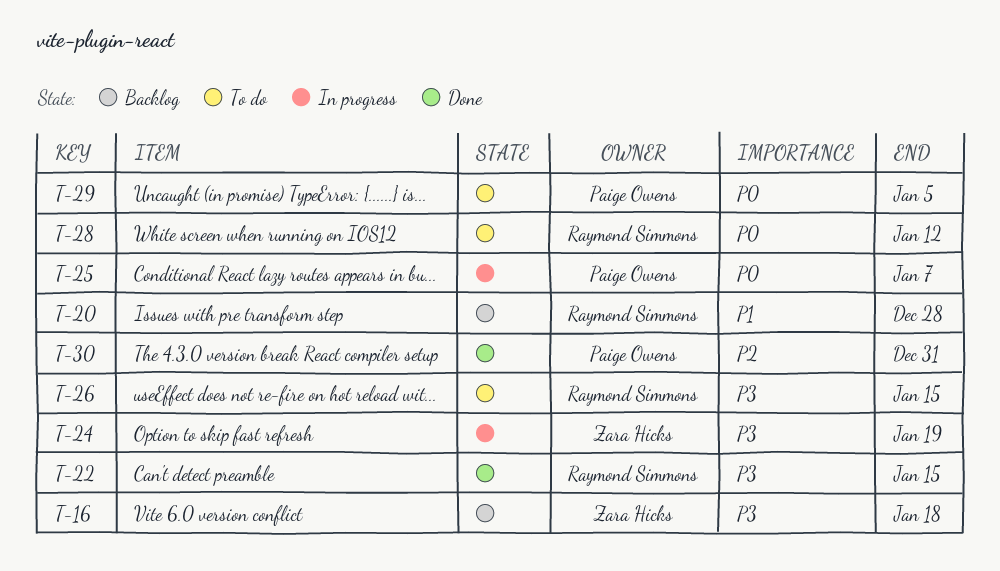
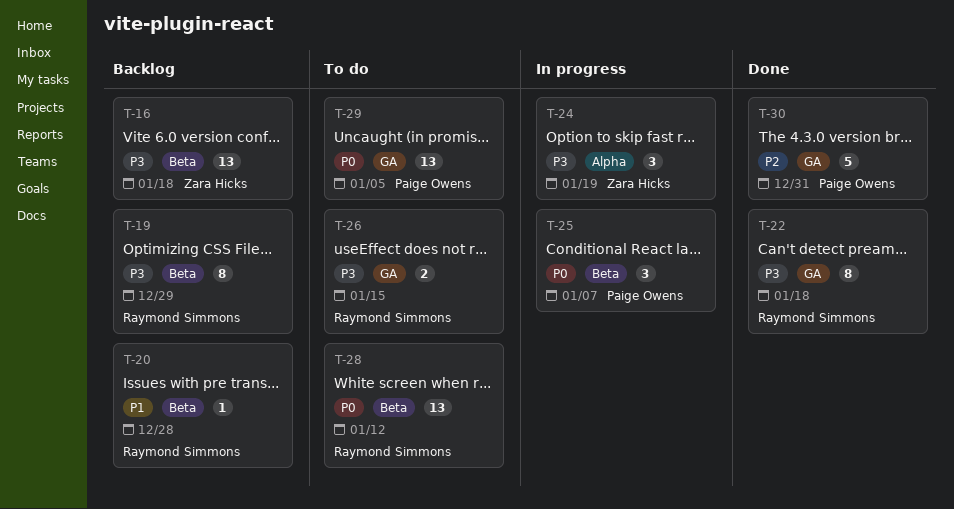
T-19: none -> present
T-22, due: Jan 15 -> Jan 18

